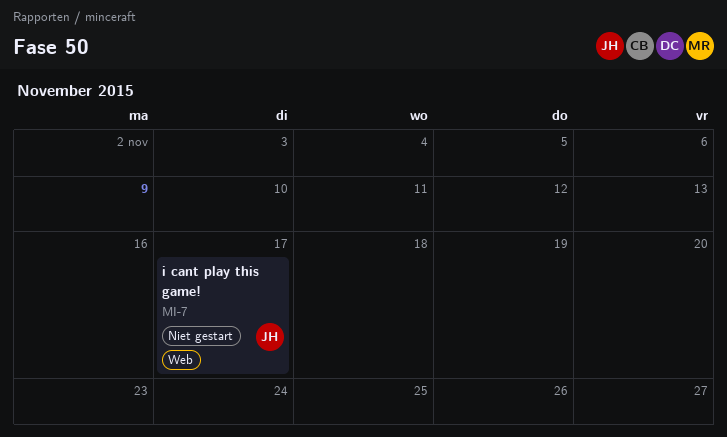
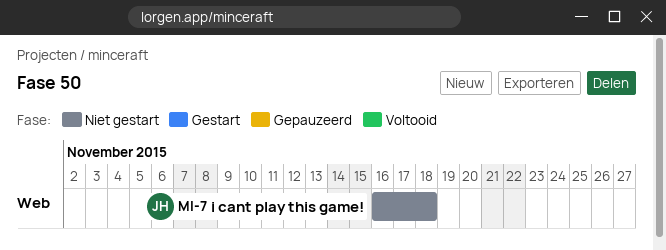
MI-7, due: Nov 17 -> Nov 18

